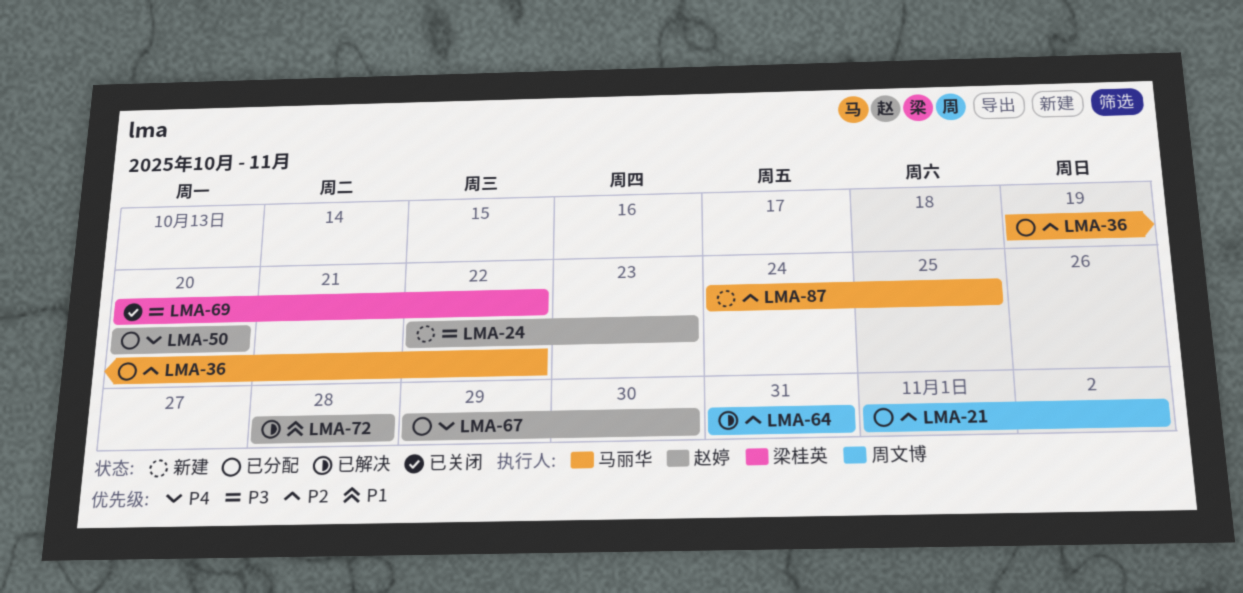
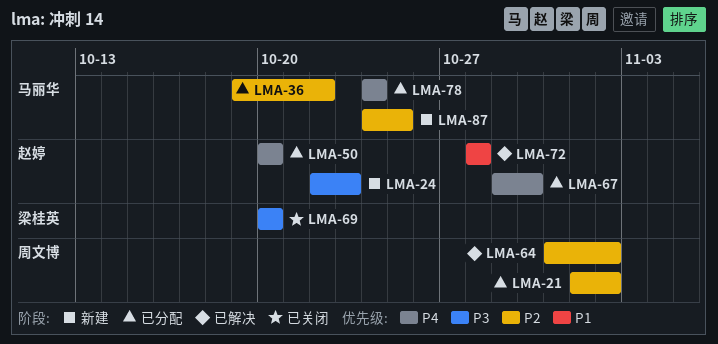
LMA-64, due: Oct 31 -> Nov 2
LMA-69, due: Oct 22 -> Oct 20
LMA-78: none -> present

